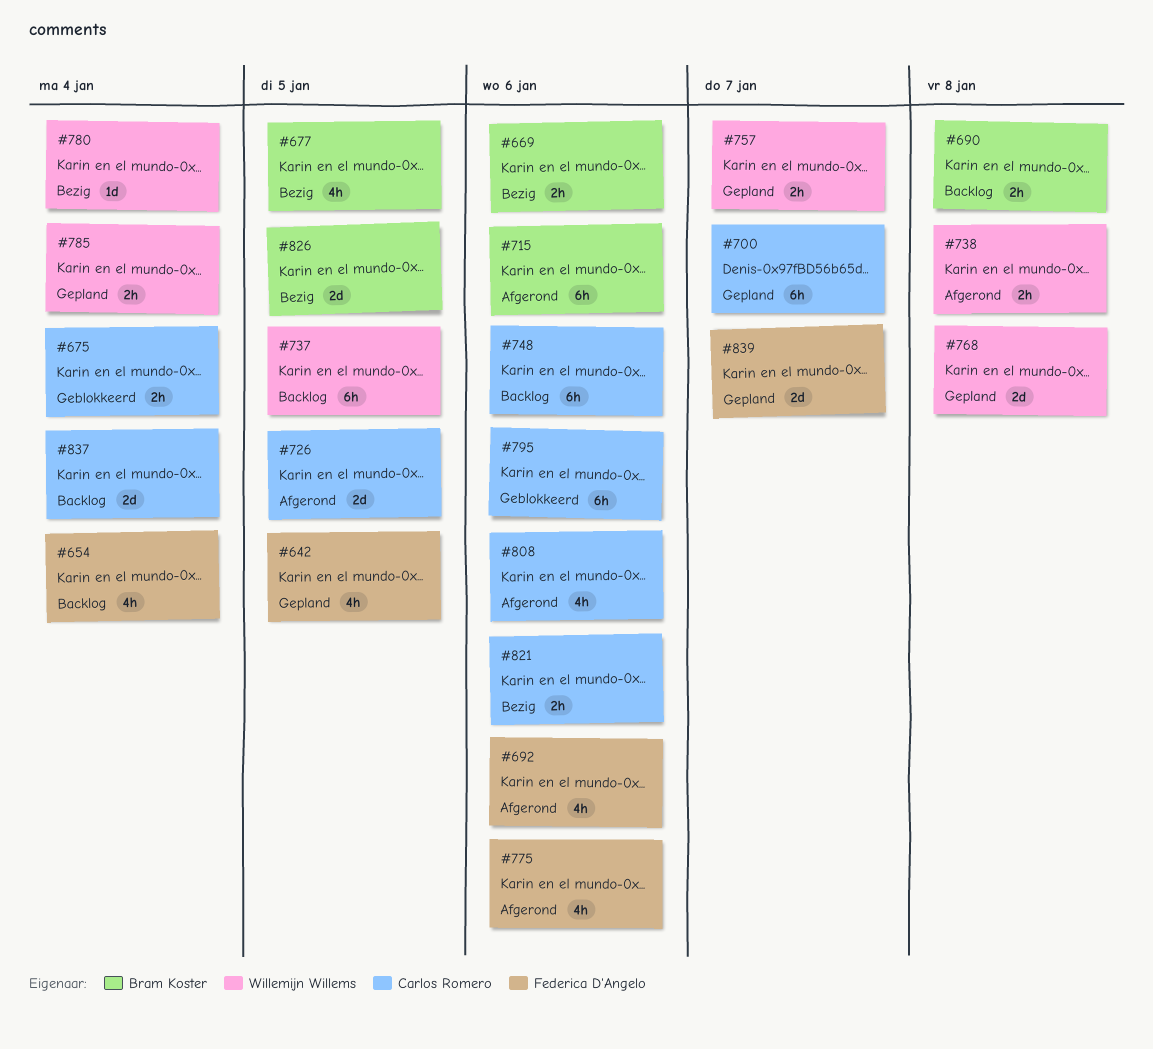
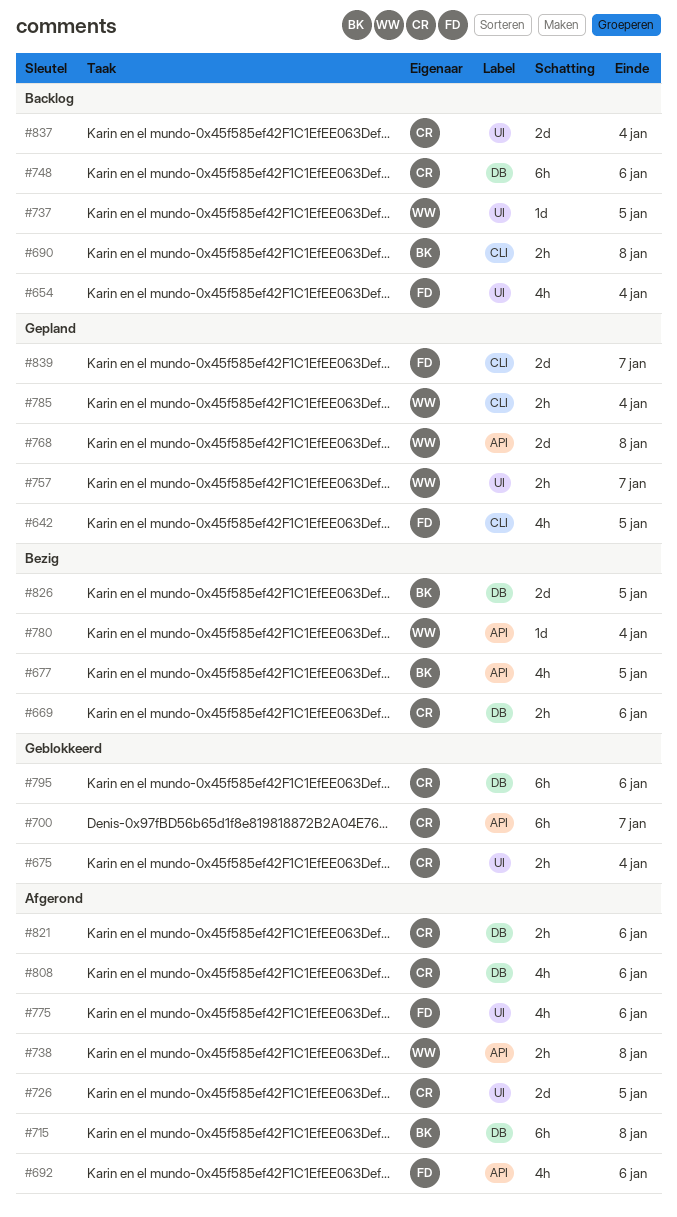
#669, owner: Bram Koster -> Carlos Romero
#700, status: Gepland -> Geblokkeerd
#715, due: Jan 6 -> Jan 8
#737, estimate: 6h -> 1d
#821, status: Bezig -> Afgerond

